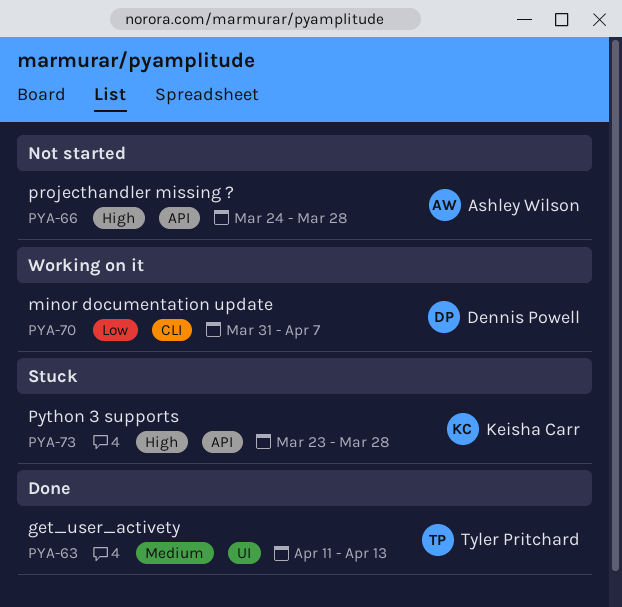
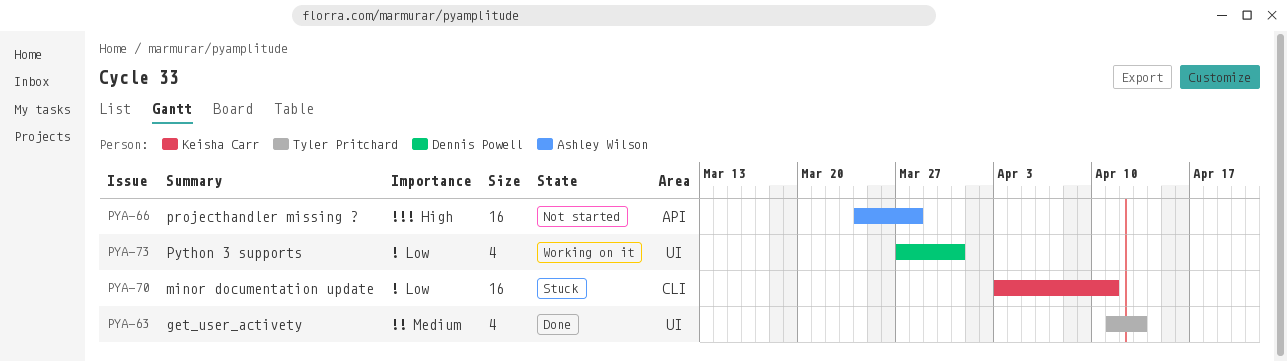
PYA-70, status: Working on it -> Stuck
PYA-70, owner: Dennis Powell -> Keisha Carr
PYA-70, start: Mar 31 -> Apr 3
PYA-70, due: Apr 7 -> Apr 11
PYA-73, status: Stuck -> Working on it
PYA-73, owner: Keisha Carr -> Dennis Powell
PYA-73, priority: High -> Low
PYA-73, label: API -> UI
PYA-73, start: Mar 23 -> Mar 27
PYA-73, due: Mar 28 -> Mar 31

